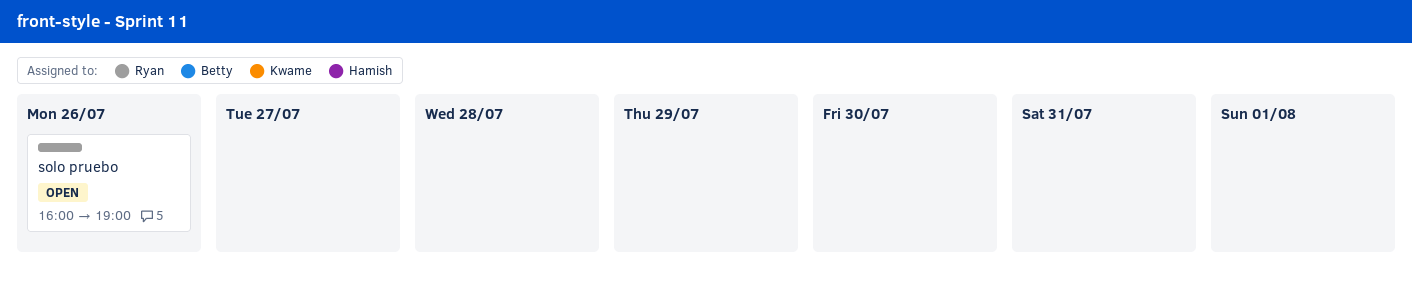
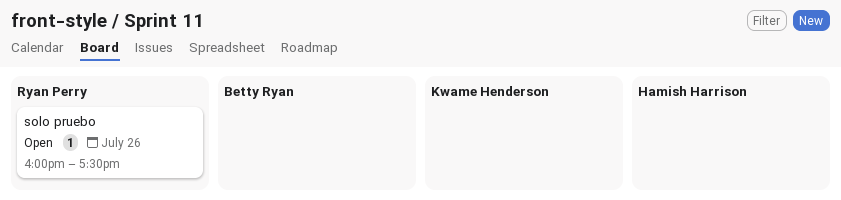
solo pruebo, ends: 19:00 -> 17:30

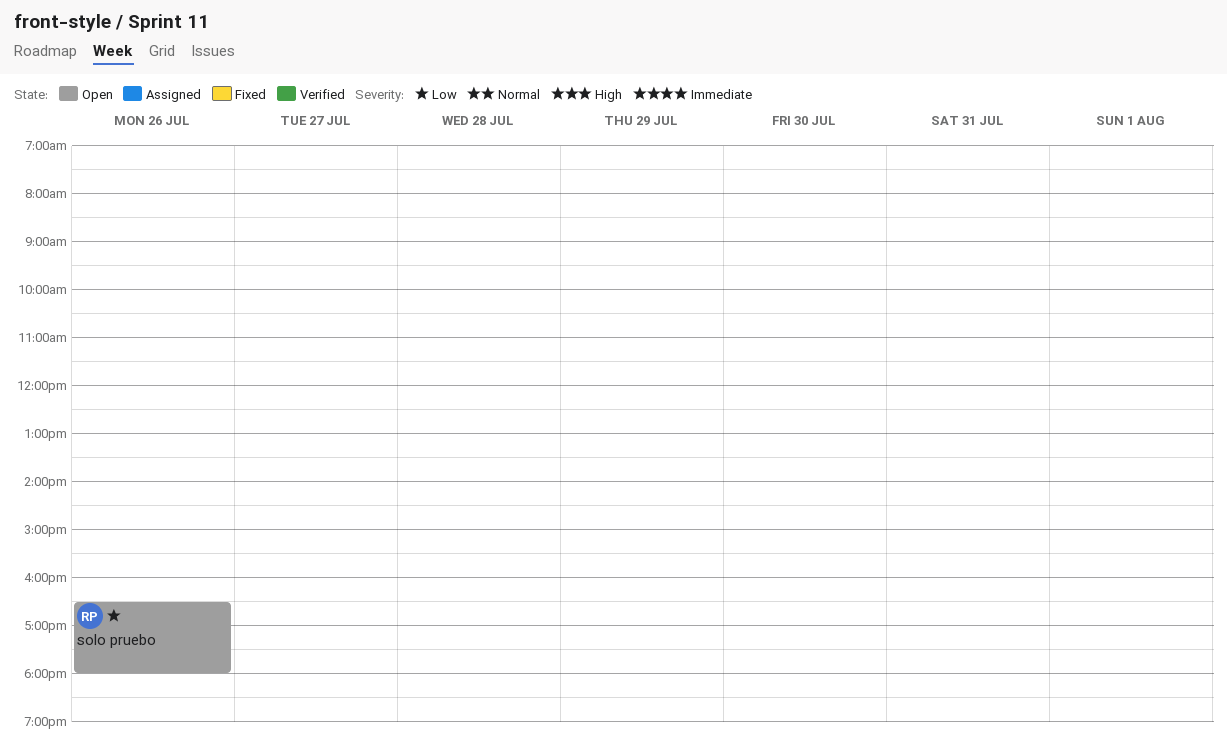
solo pruebo, begins: 16:00 -> 16:30
solo pruebo, ends: 17:30 -> 18:00

